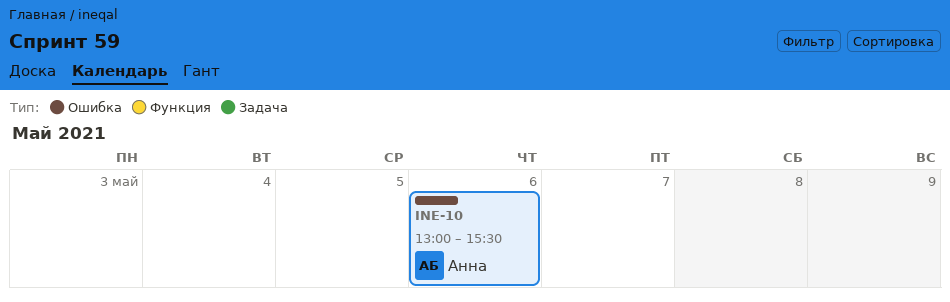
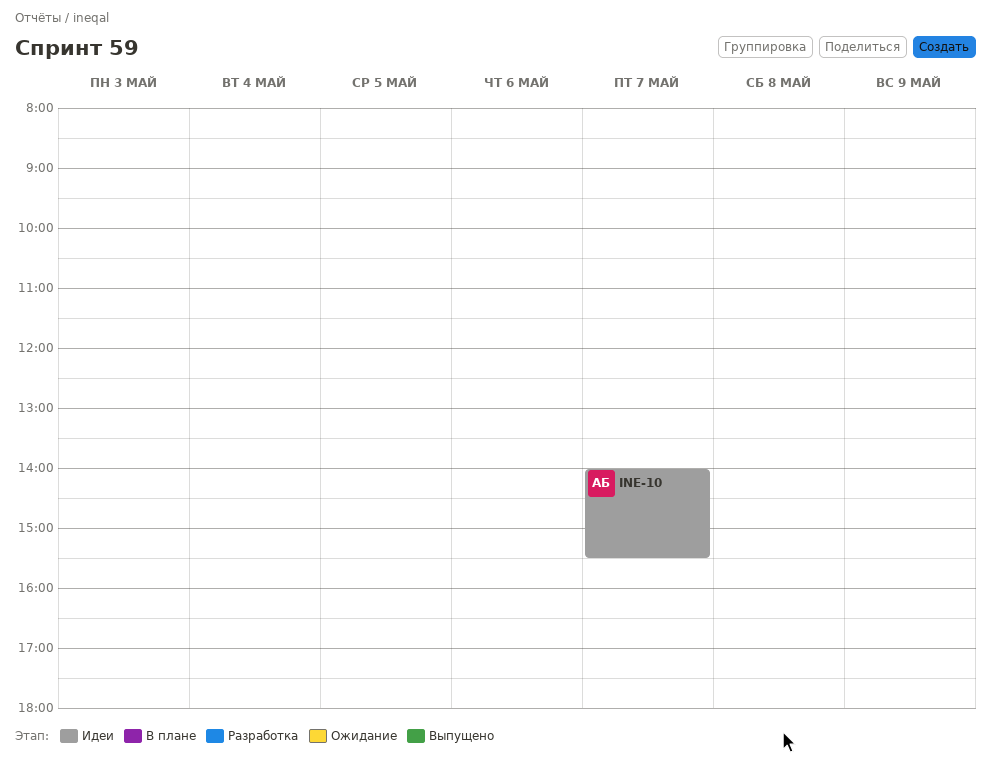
INE-10, day: May 6 -> May 7
INE-10, begins: 13:00 -> 14:00

